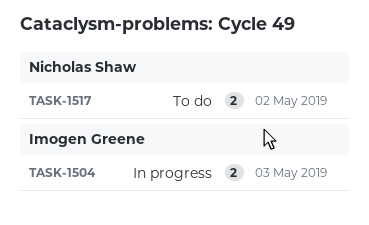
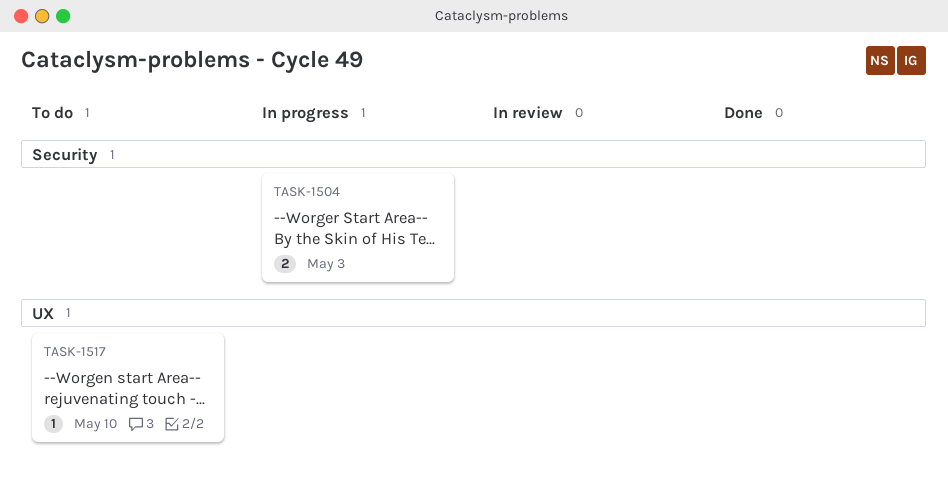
TASK-1517, estimate: 2 -> 1
TASK-1517, due: May 2 -> May 10

